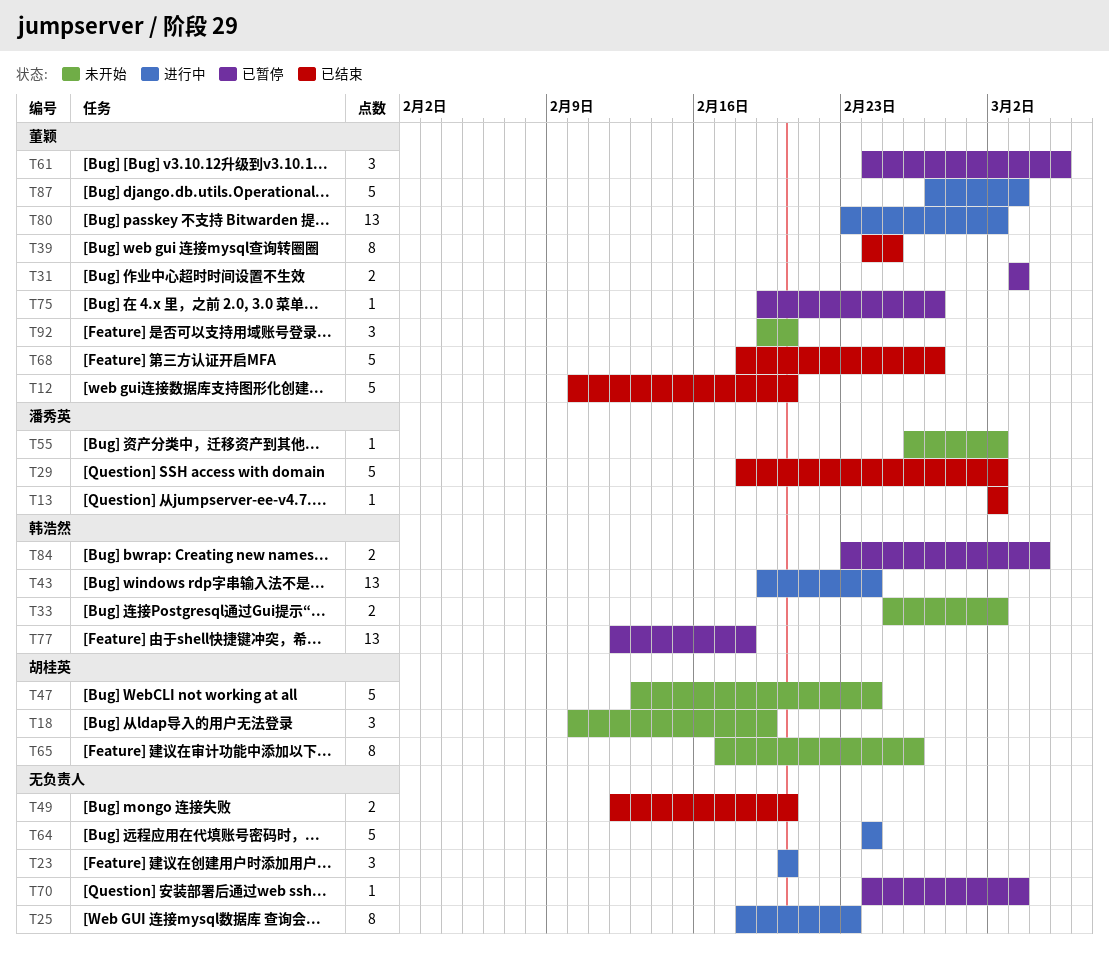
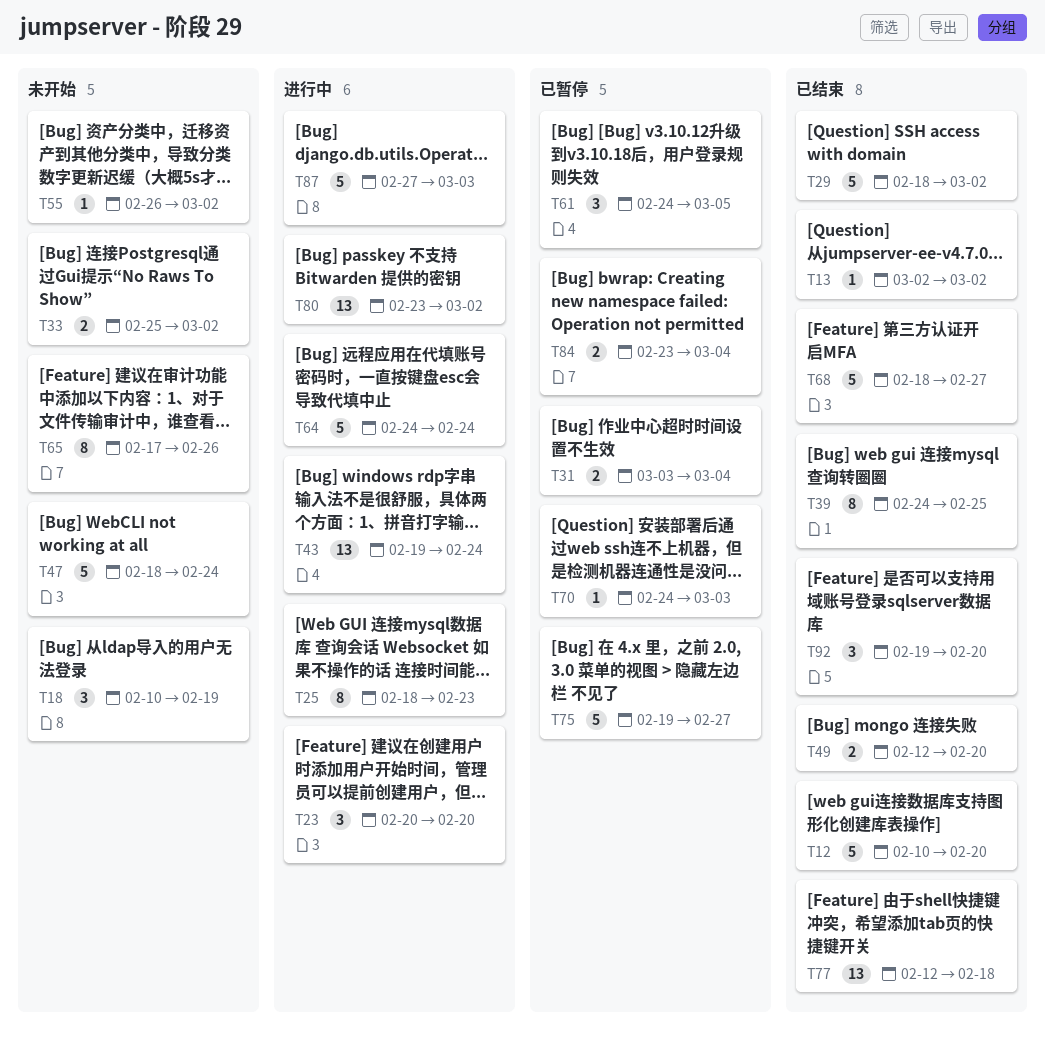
T31, due: Mar 3 -> Mar 4
T47, start: Feb 13 -> Feb 18
T75, estimate: 1 -> 5
T77, status: 已暂停 -> 已结束
T92, status: 未开始 -> 已结束

